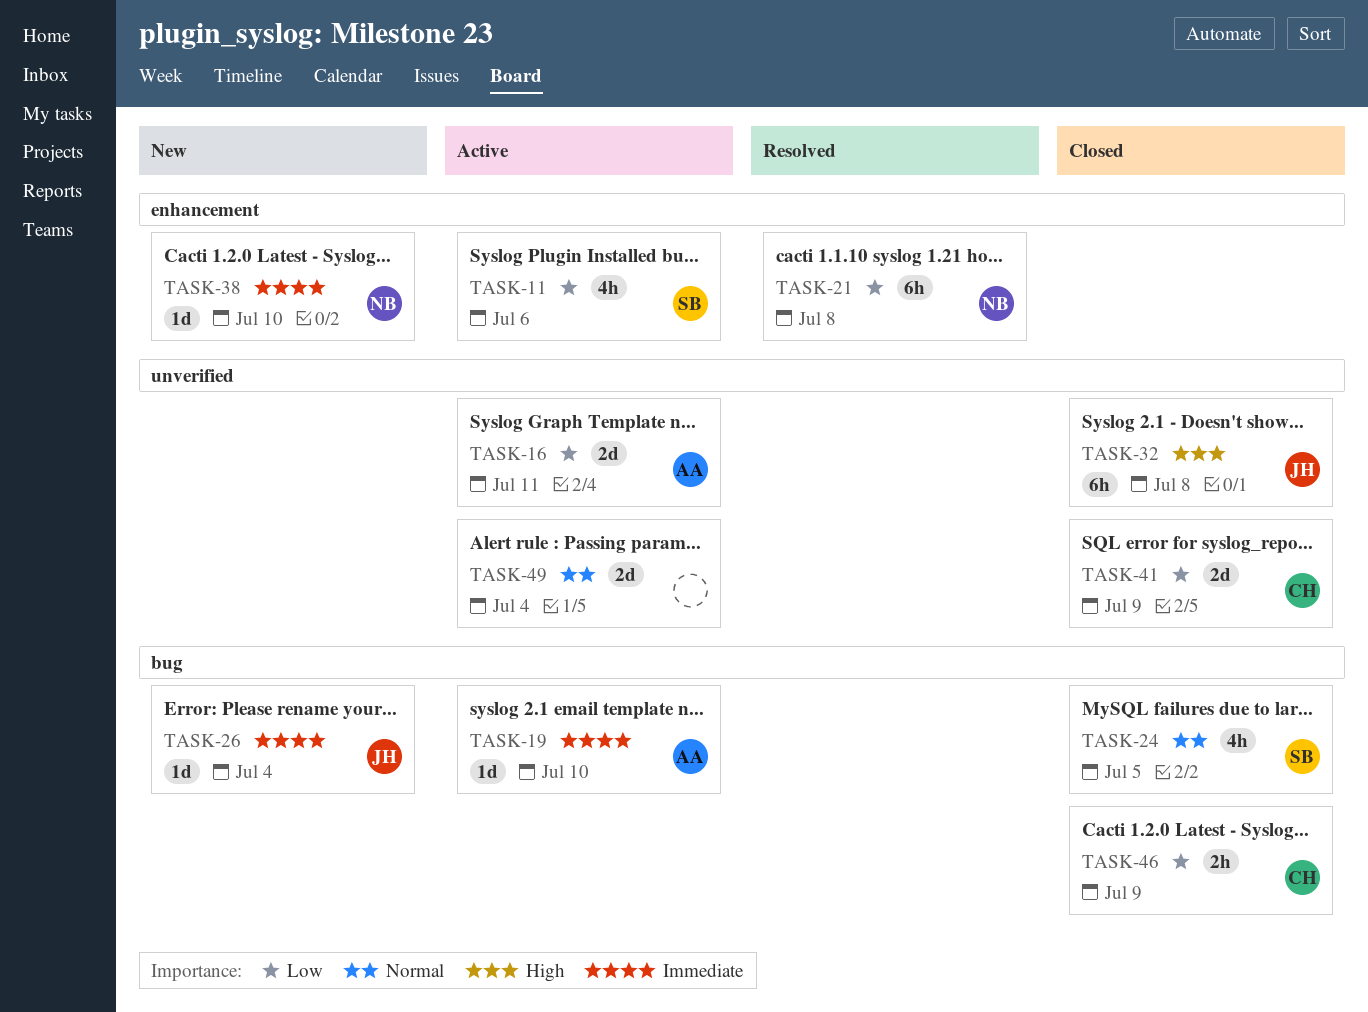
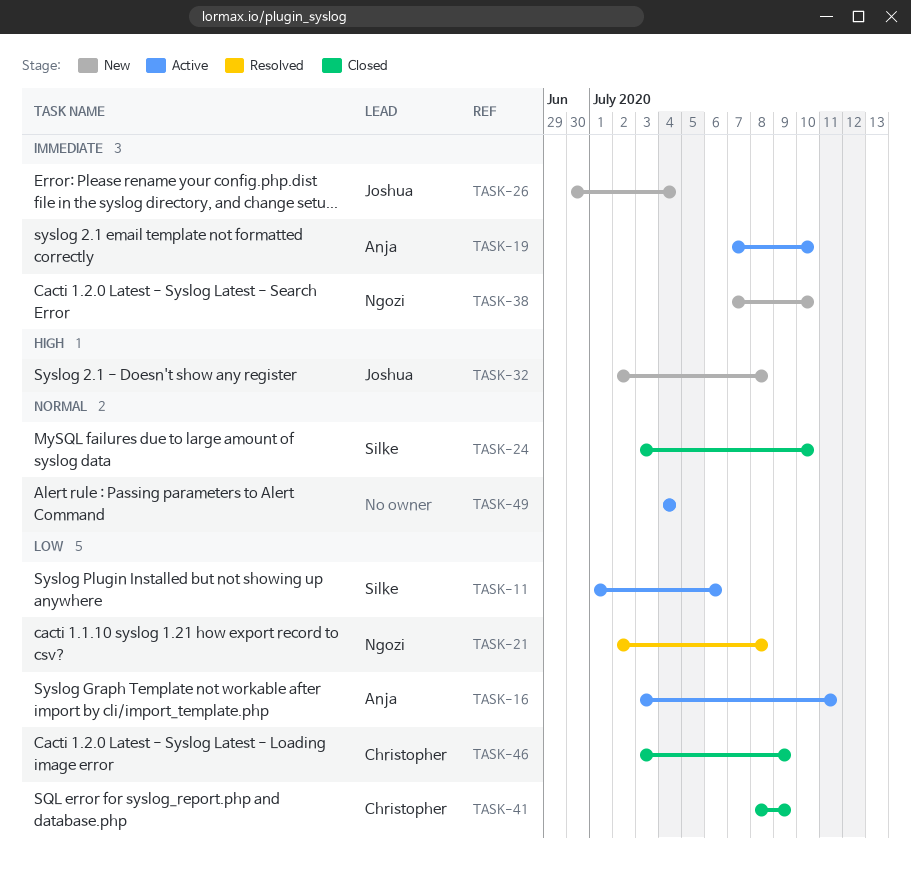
TASK-24, due: Jul 5 -> Jul 10
TASK-32, status: Closed -> New

